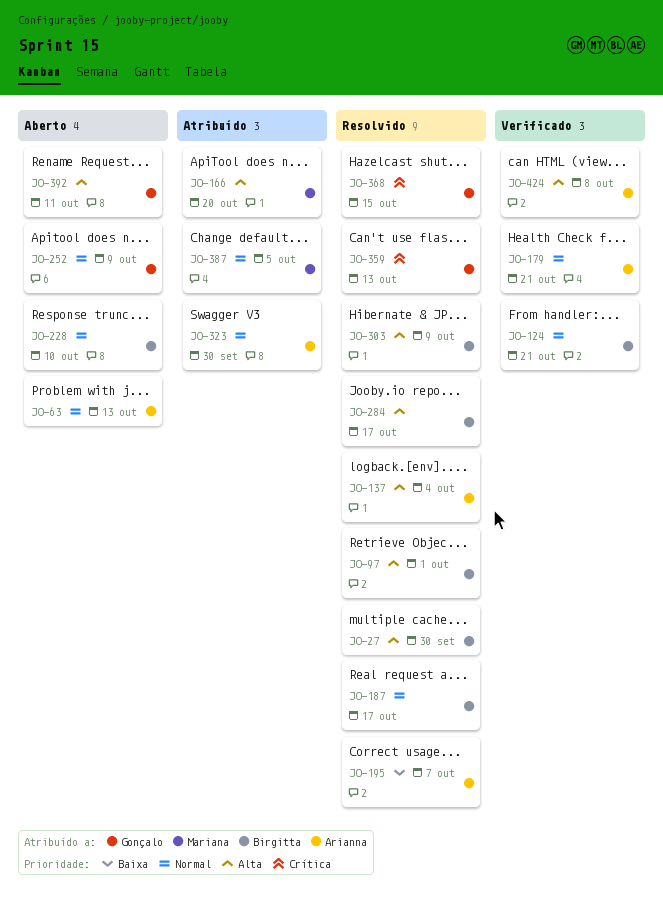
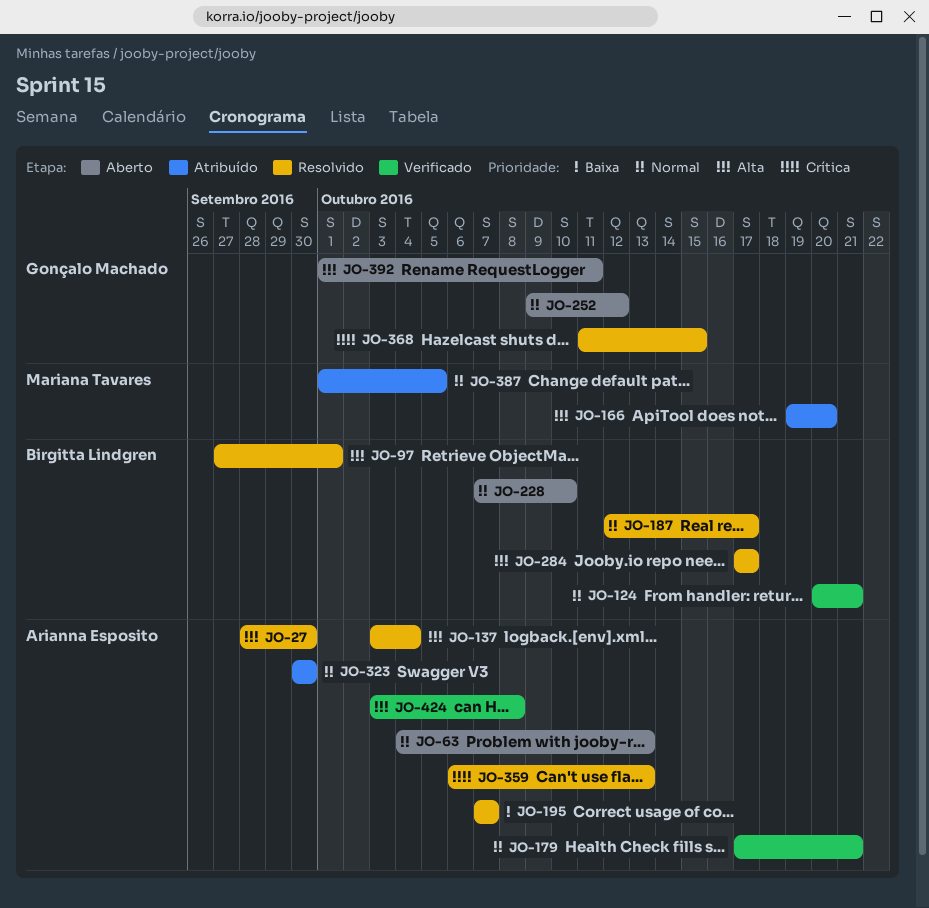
JO-27, owner: Birgitta Lindgren -> Arianna Esposito
JO-252, due: Oct 9 -> Oct 12
JO-303: present -> none
JO-359, owner: Gonçalo Machado -> Arianna Esposito

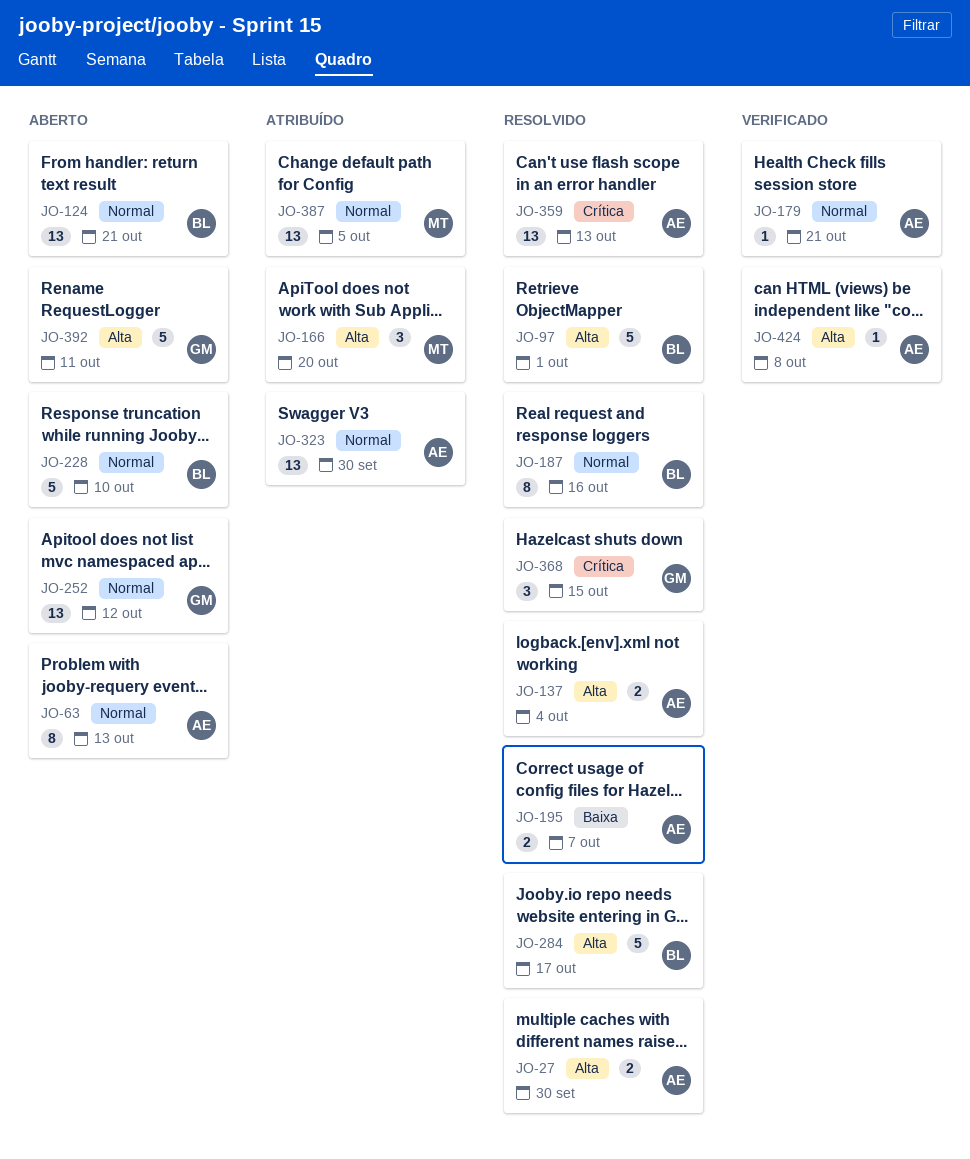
JO-124, status: Verificado -> Aberto
JO-187, due: Oct 17 -> Oct 16

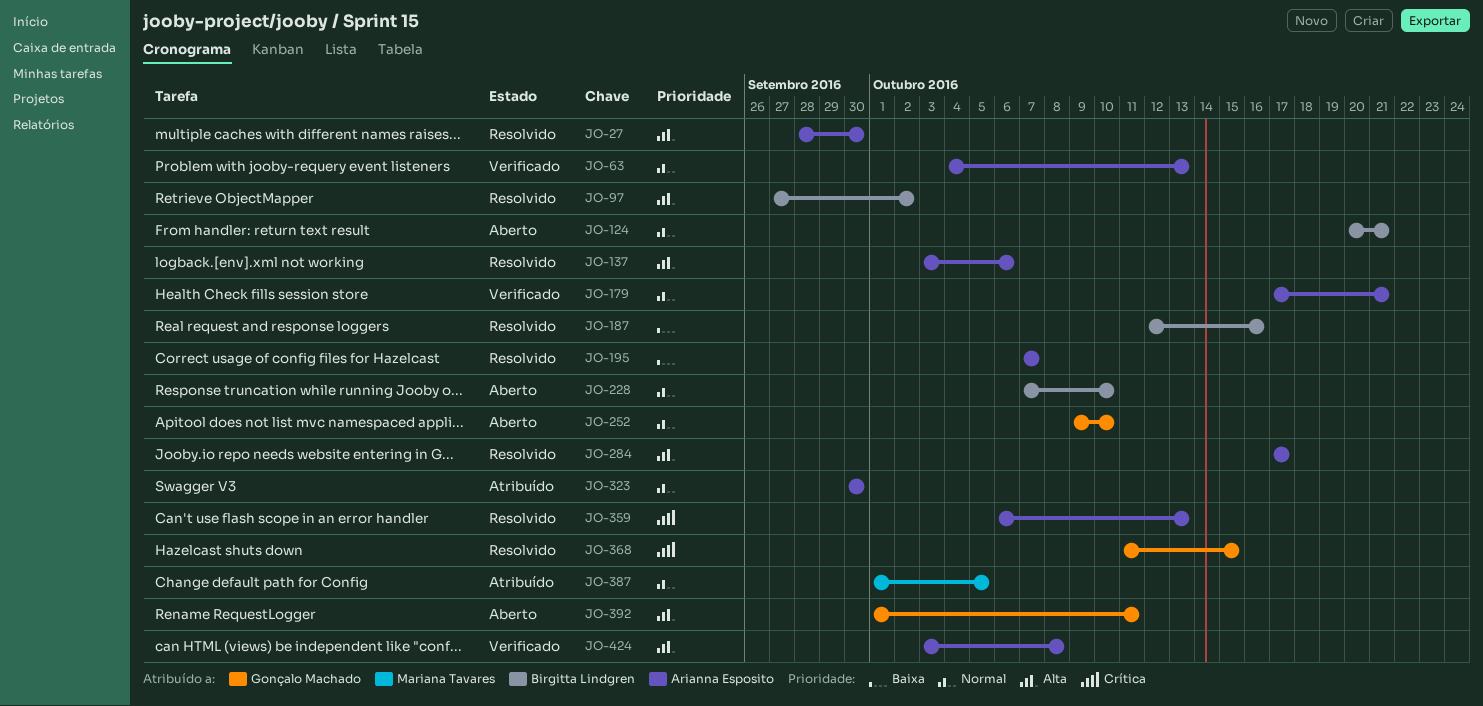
JO-63, status: Aberto -> Verificado
JO-97, due: Oct 1 -> Oct 2
JO-137, due: Oct 4 -> Oct 6
JO-166: present -> none
JO-187, priority: Normal -> Baixa
JO-252, due: Oct 12 -> Oct 10
JO-284, owner: Birgitta Lindgren -> Arianna Esposito

